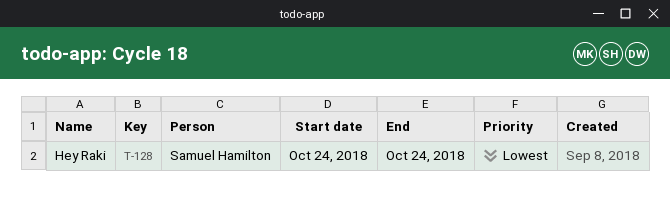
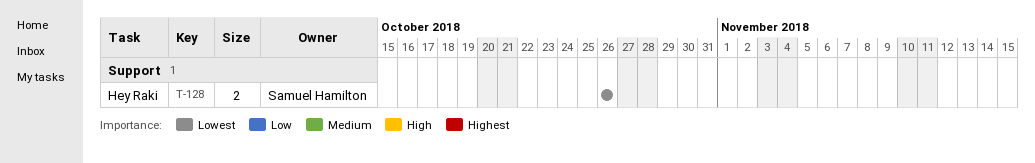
T-128, start: Oct 24 -> Oct 26
T-128, due: Oct 24 -> Oct 26

